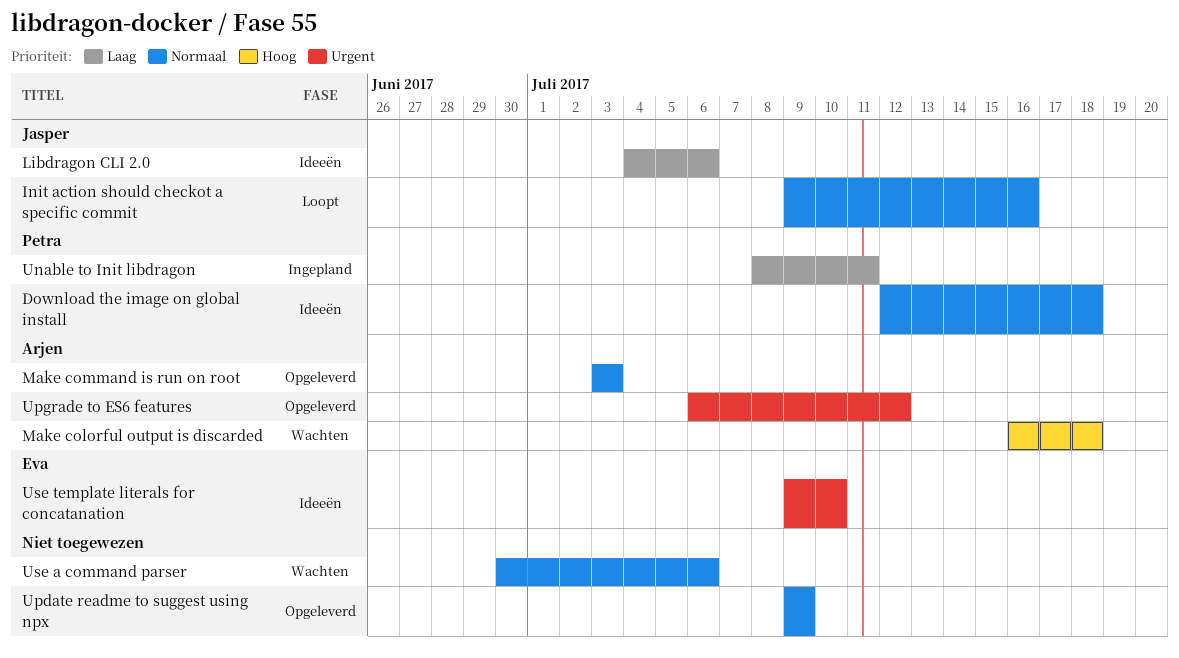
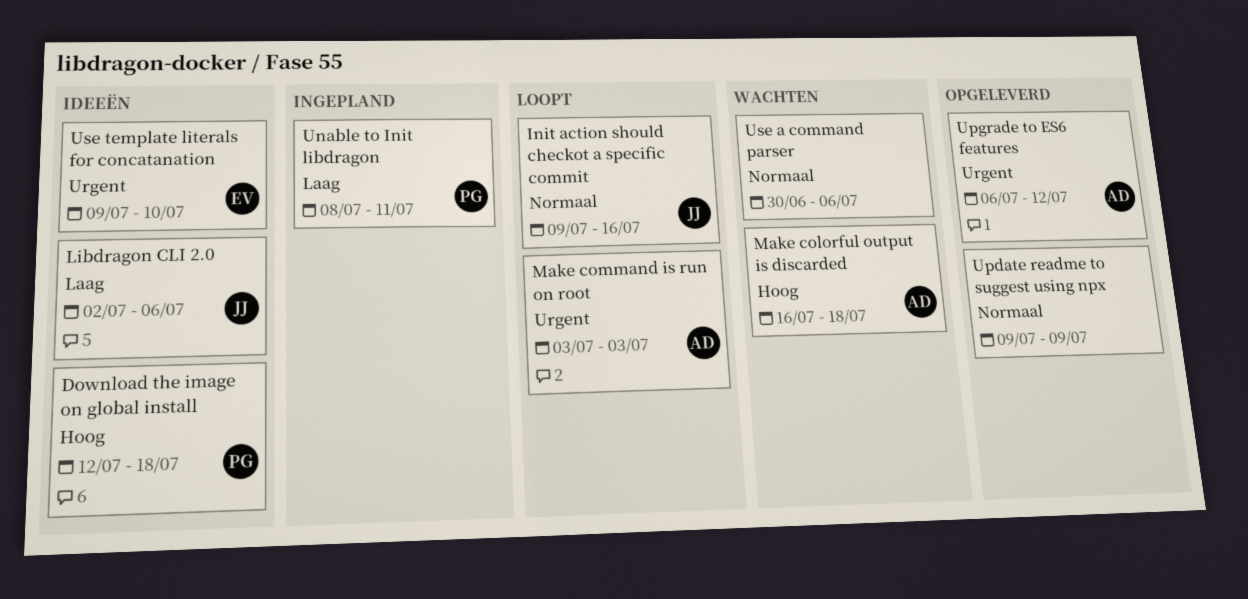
Download the image on global install, priority: Normaal -> Hoog
Libdragon CLI 2.0, start: Jul 4 -> Jul 2
Make command is run on root, status: Opgeleverd -> Loopt
Make command is run on root, priority: Normaal -> Urgent

